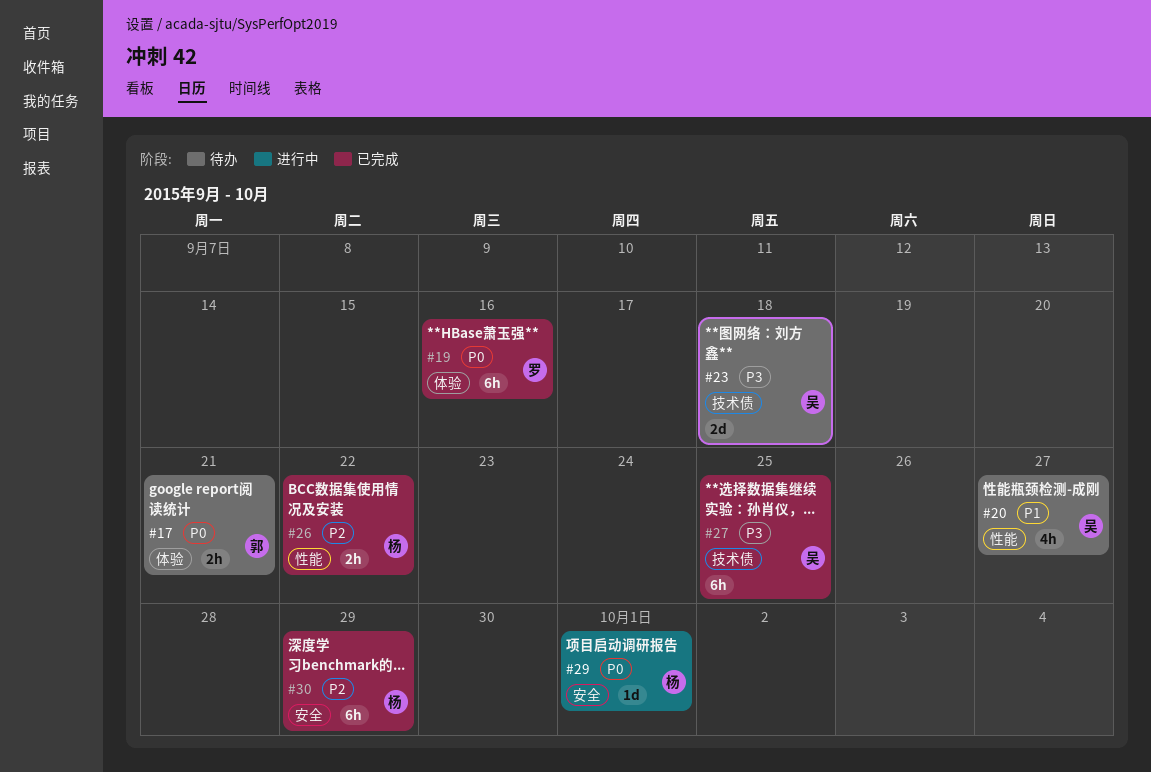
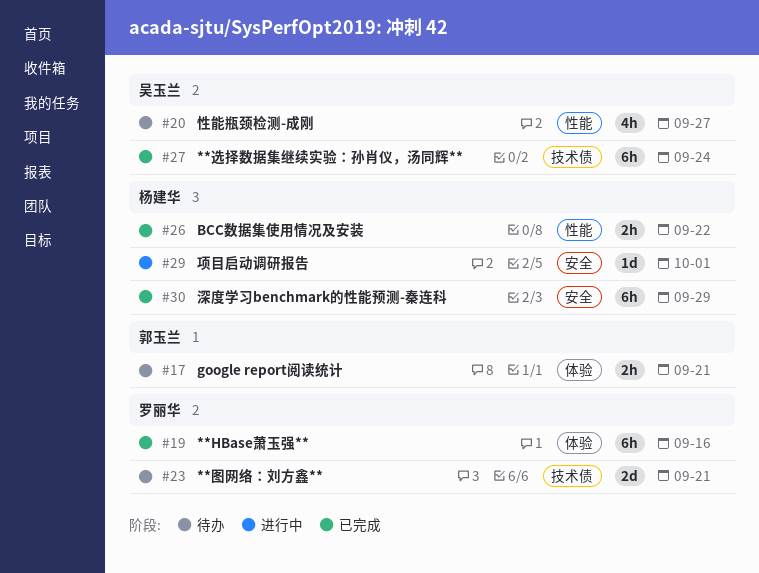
#23, owner: 吴玉兰 -> 罗丽华
#23, due: Sep 18 -> Sep 21
#27, due: Sep 25 -> Sep 24

